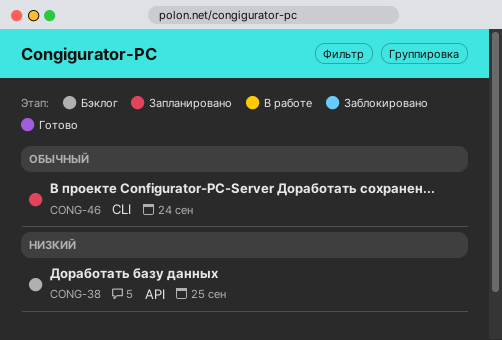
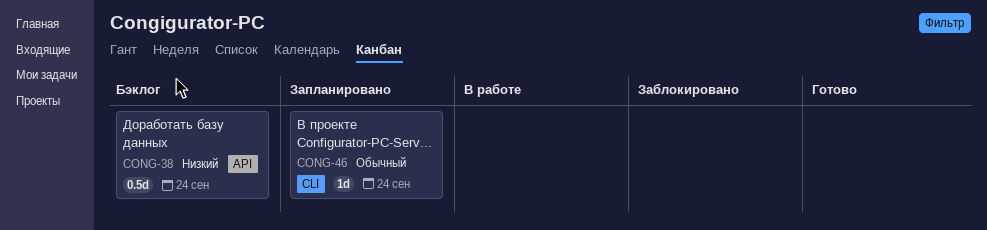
CONG-38, due: Sep 25 -> Sep 24

